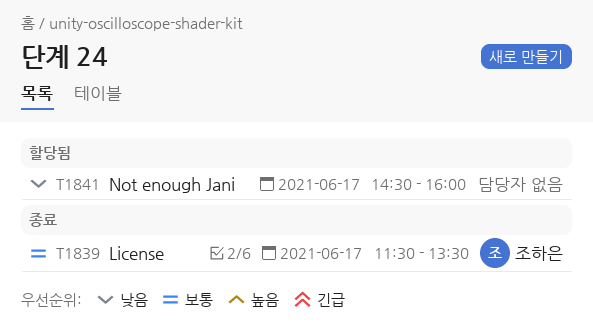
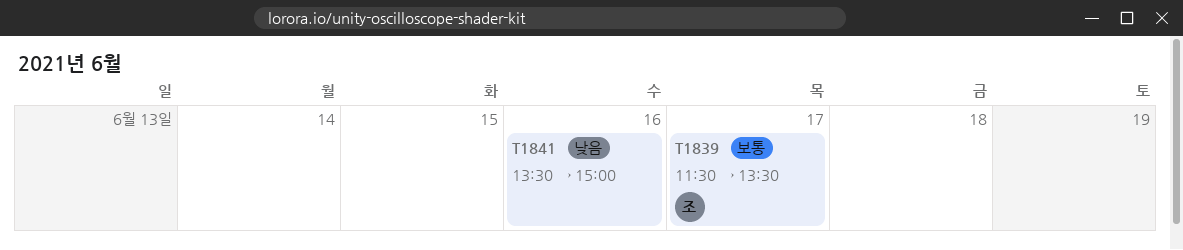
T1841, day: Jun 17 -> Jun 16
T1841, begins: 14:30 -> 13:30
T1841, ends: 16:00 -> 15:00

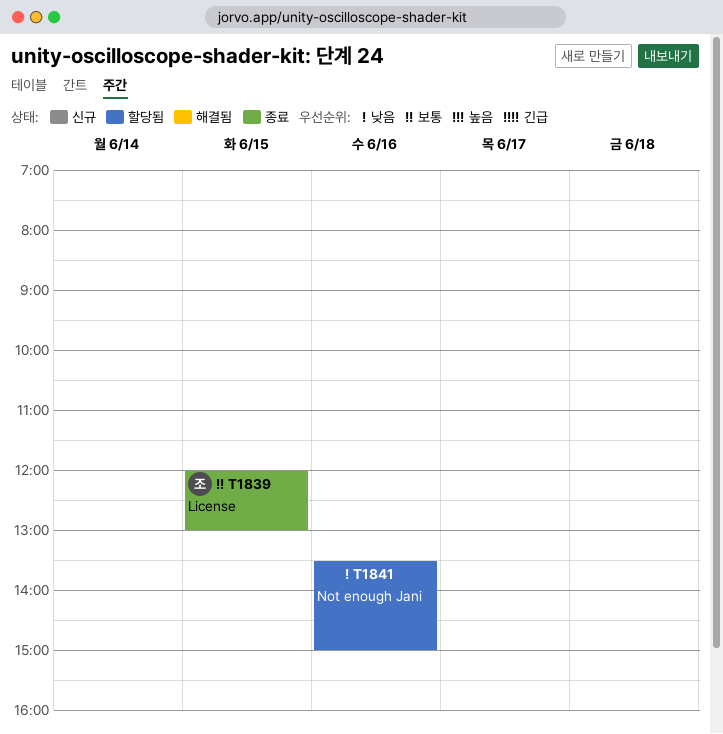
T1839, day: Jun 17 -> Jun 15
T1839, begins: 11:30 -> 12:00
T1839, ends: 13:30 -> 13:00

